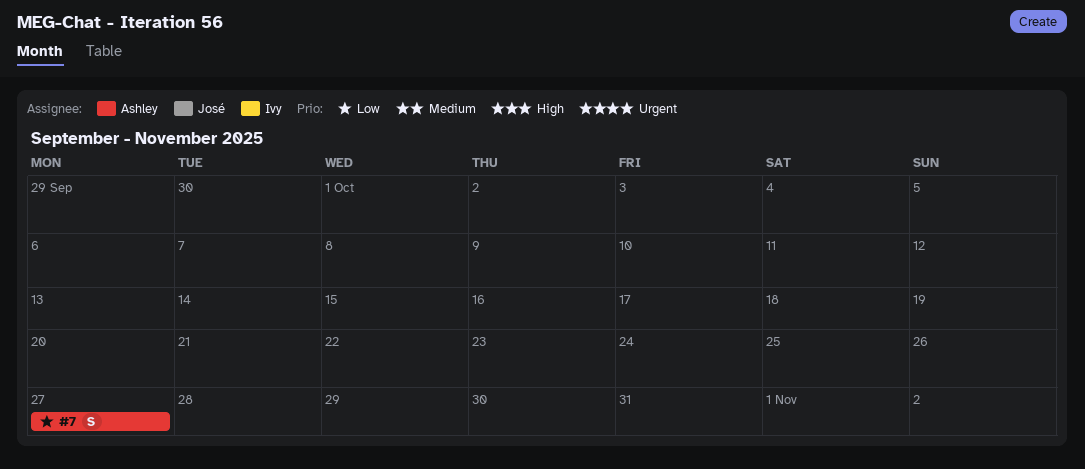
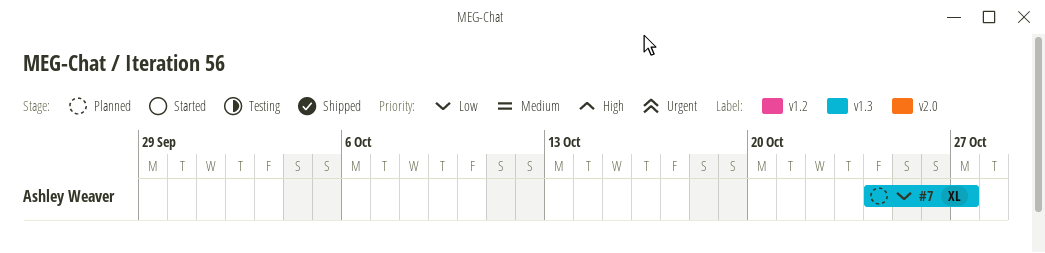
#7, estimate: S -> XL
#7, start: Oct 27 -> Oct 24

